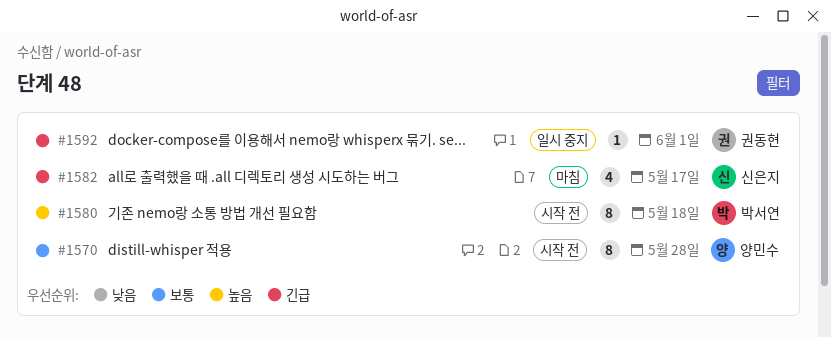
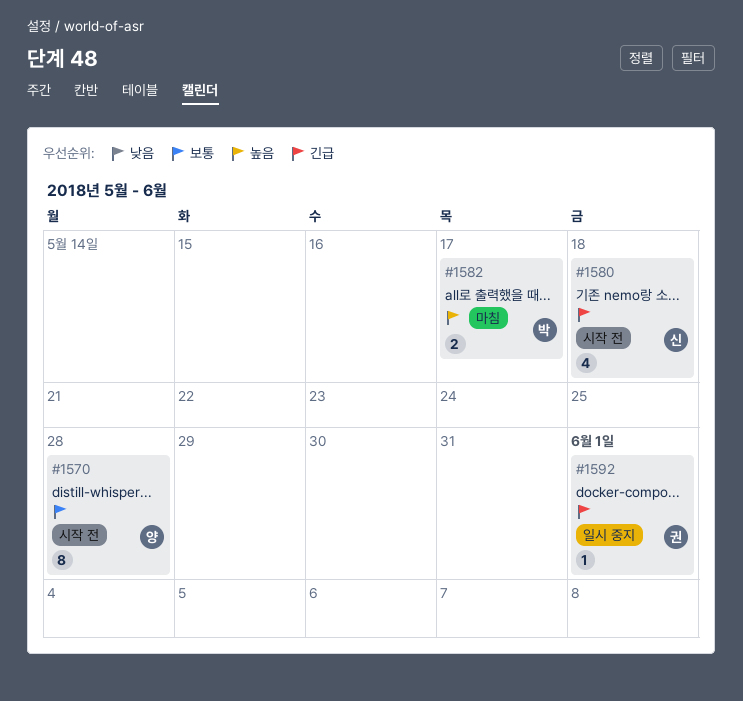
#1580, owner: 박서연 -> 신은지
#1580, priority: 높음 -> 긴급
#1580, estimate: 8 -> 4
#1582, owner: 신은지 -> 박서연
#1582, priority: 긴급 -> 높음
#1582, estimate: 4 -> 2

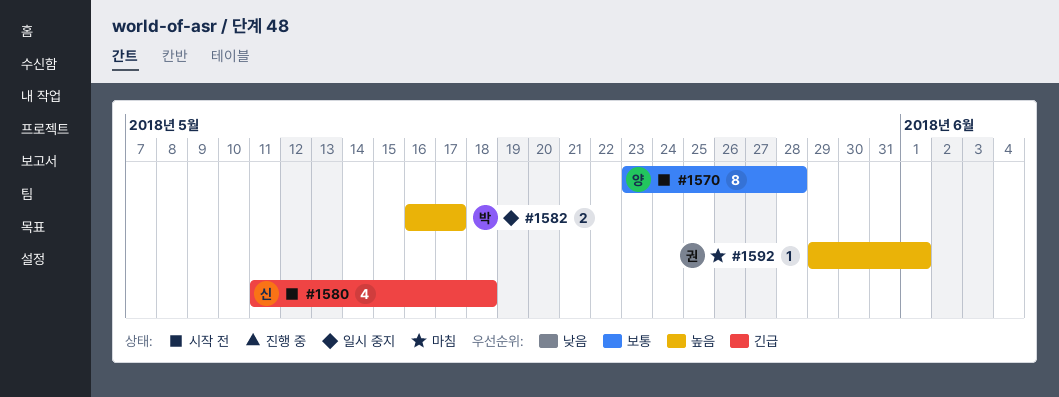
#1582, status: 마침 -> 일시 중지
#1592, status: 일시 중지 -> 마침
#1592, priority: 긴급 -> 높음

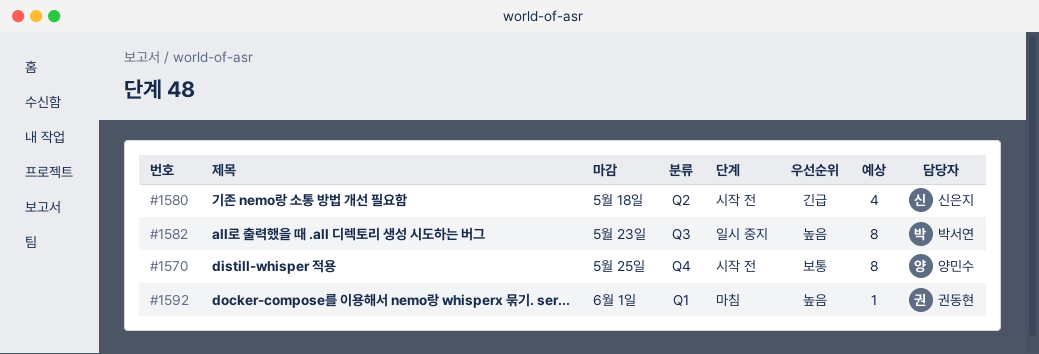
#1570, due: May 28 -> May 25
#1582, estimate: 2 -> 8
#1582, due: May 17 -> May 23

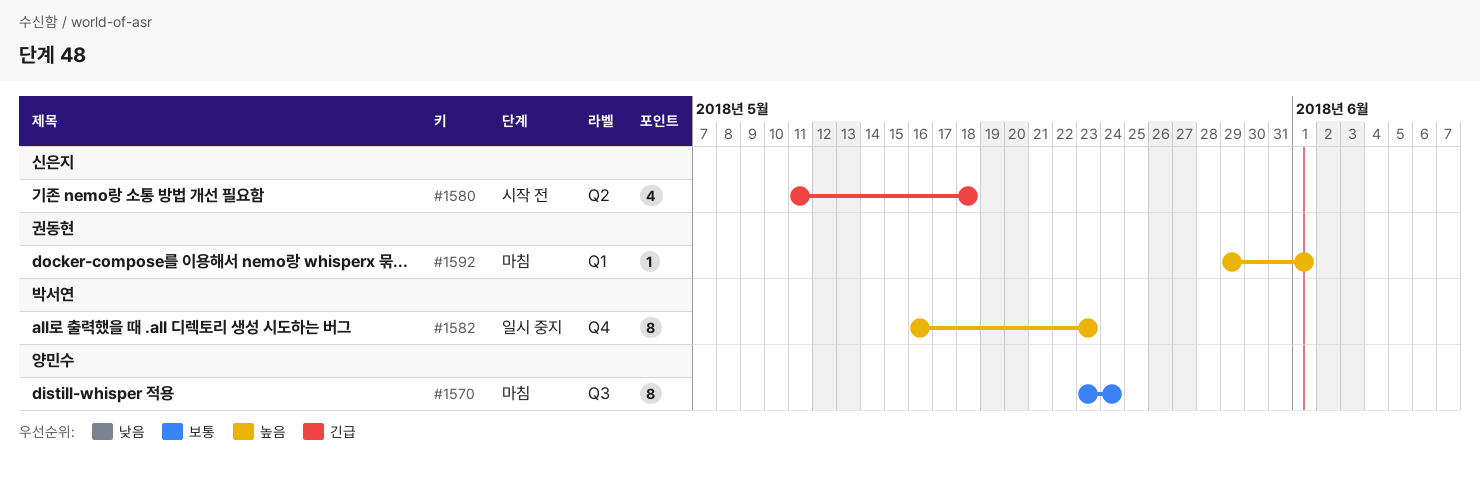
#1570, status: 시작 전 -> 마침
#1570, label: Q4 -> Q3
#1570, due: May 25 -> May 24
#1582, label: Q3 -> Q4

